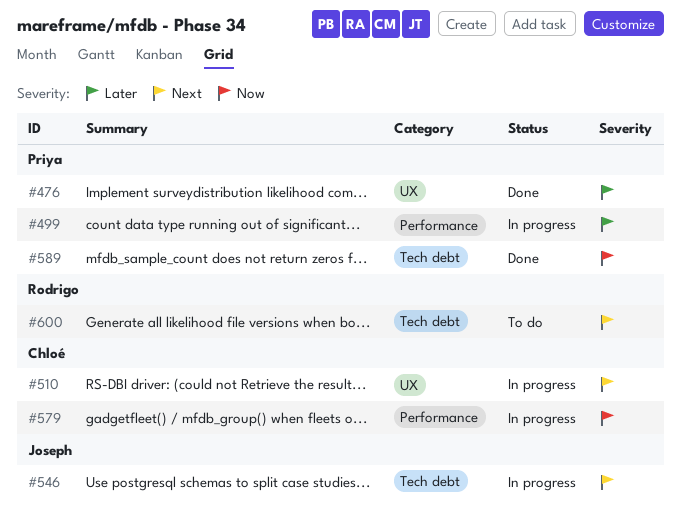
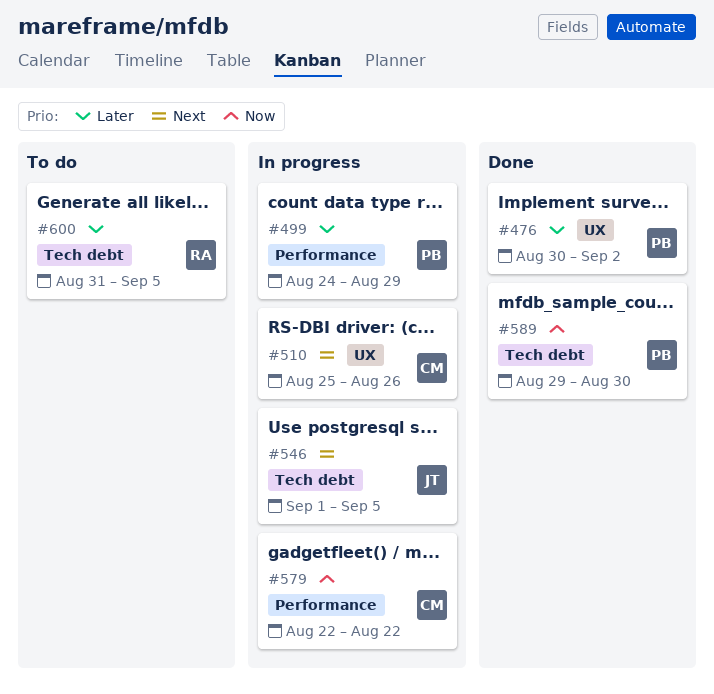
#600, priority: Next -> Later

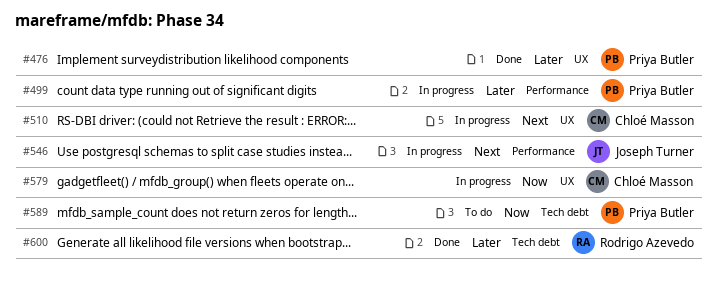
#546, label: Tech debt -> Performance
#579, label: Performance -> UX
#589, status: Done -> To do
#600, status: To do -> Done

